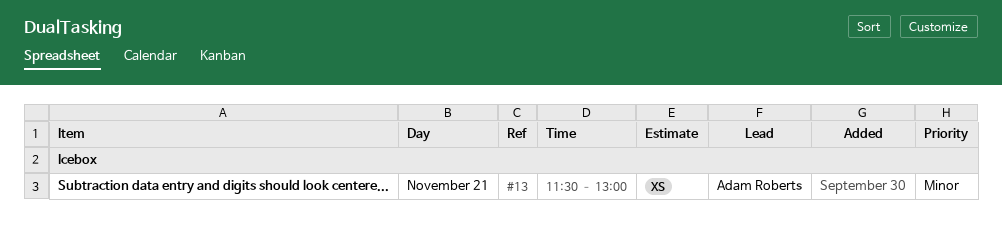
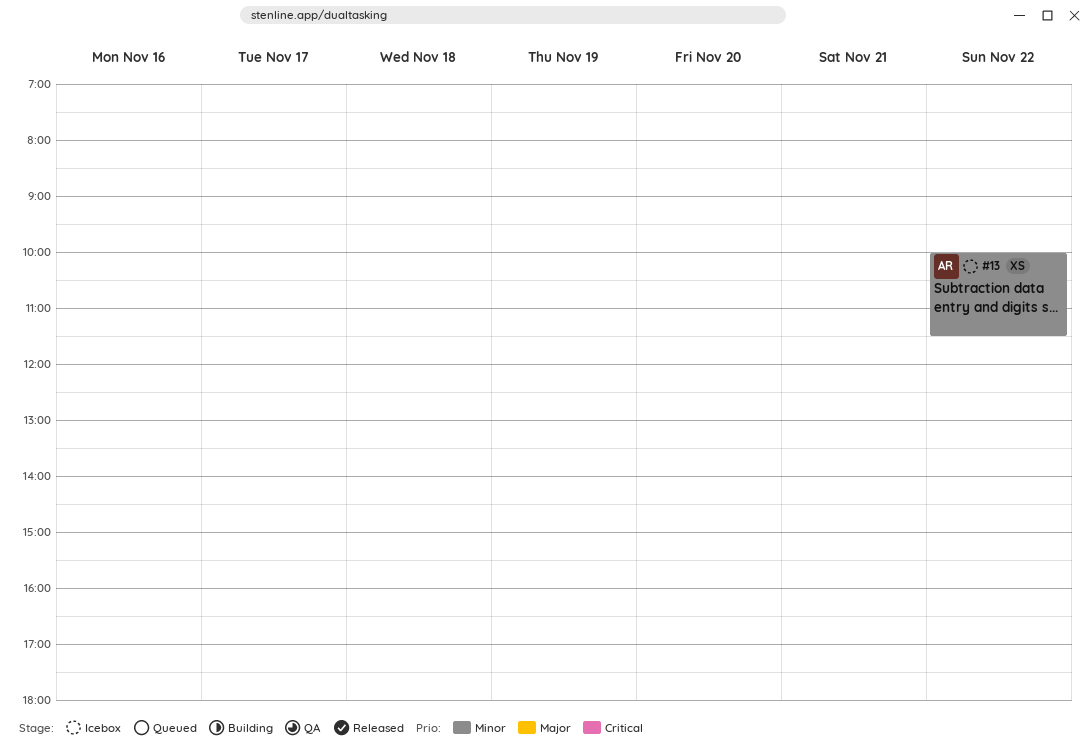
#13, day: Nov 21 -> Nov 22
#13, begins: 11:30 -> 10:00
#13, ends: 13:00 -> 11:30

